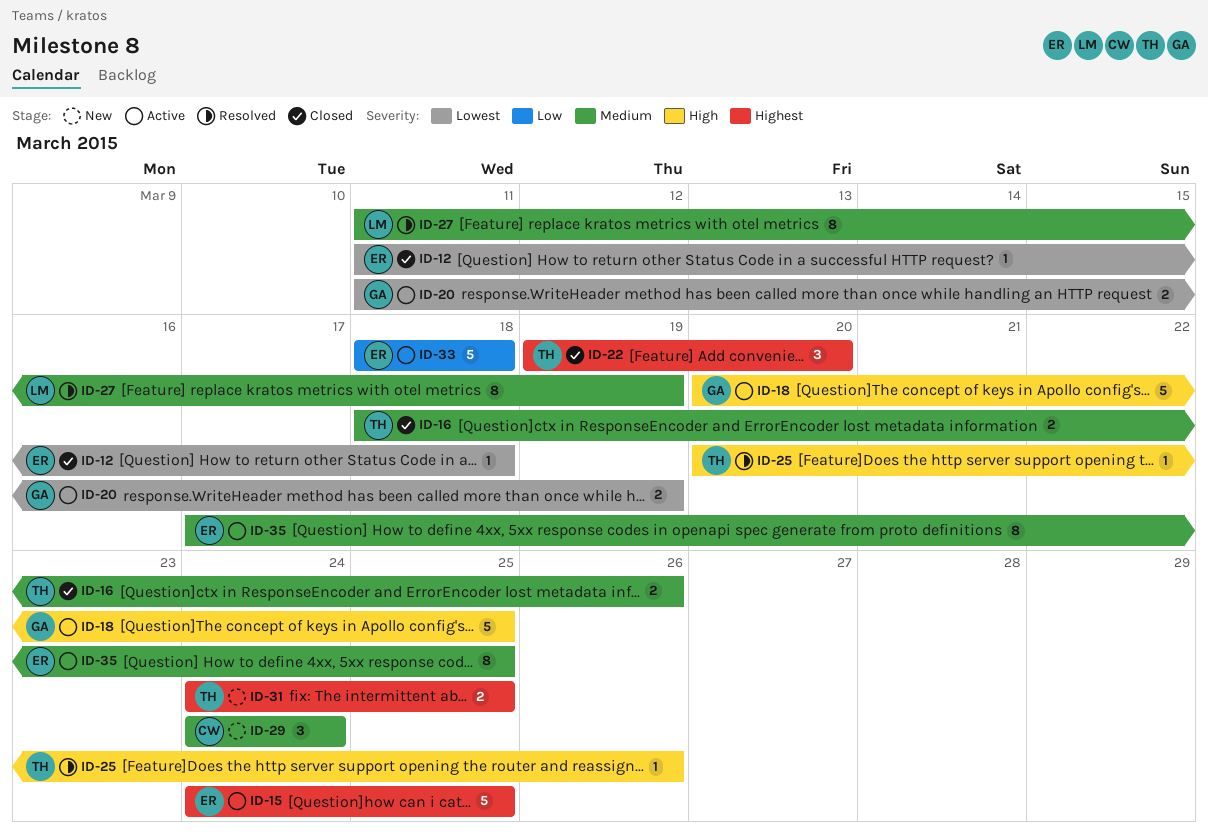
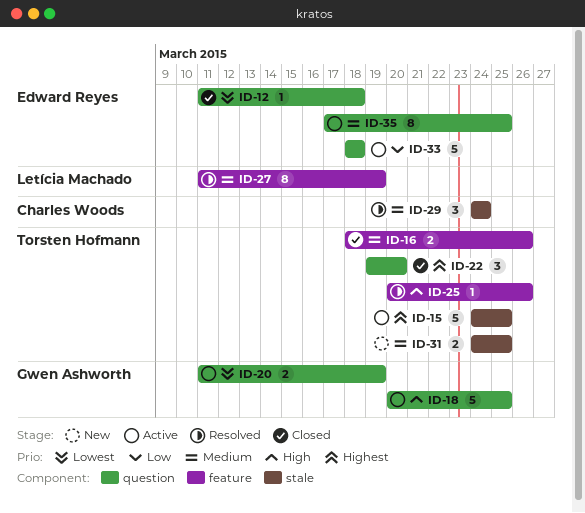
ID-15, owner: Edward Reyes -> Torsten Hofmann
ID-29, status: New -> Resolved
ID-31, priority: Highest -> Medium

